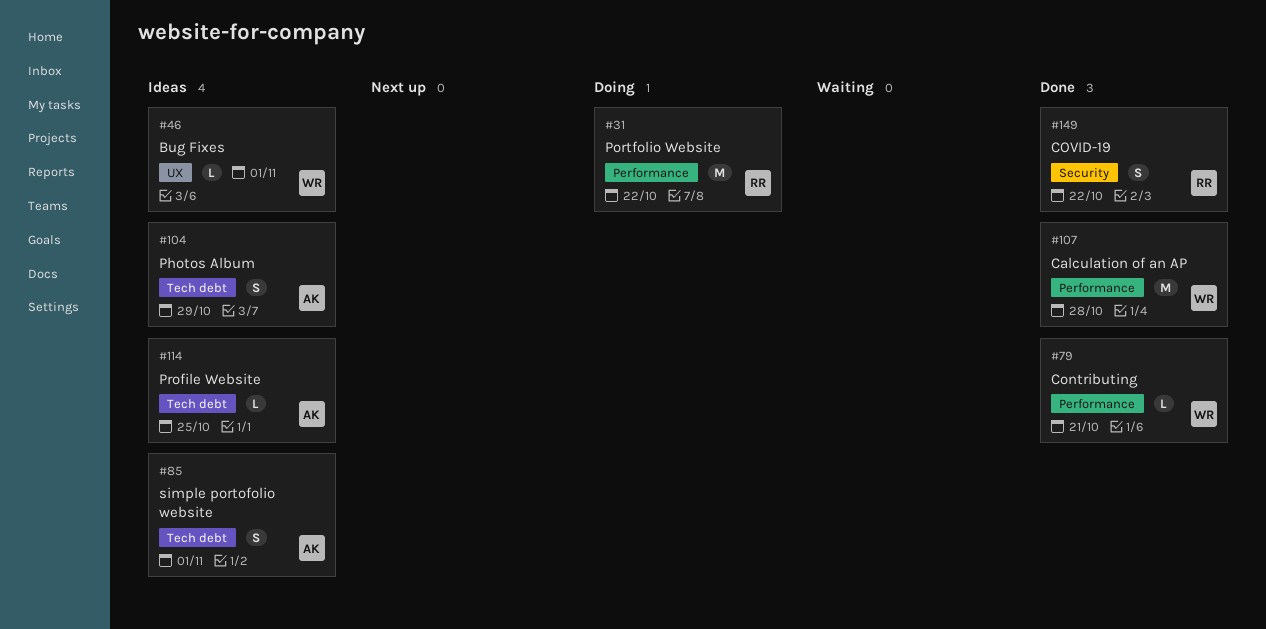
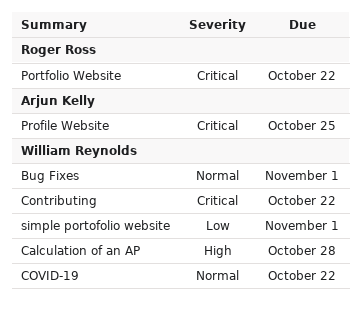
Contributing, due: Oct 21 -> Oct 22
COVID-19, owner: Roger Ross -> William Reynolds
Photos Album: present -> none
simple portofolio website, owner: Arjun Kelly -> William Reynolds

